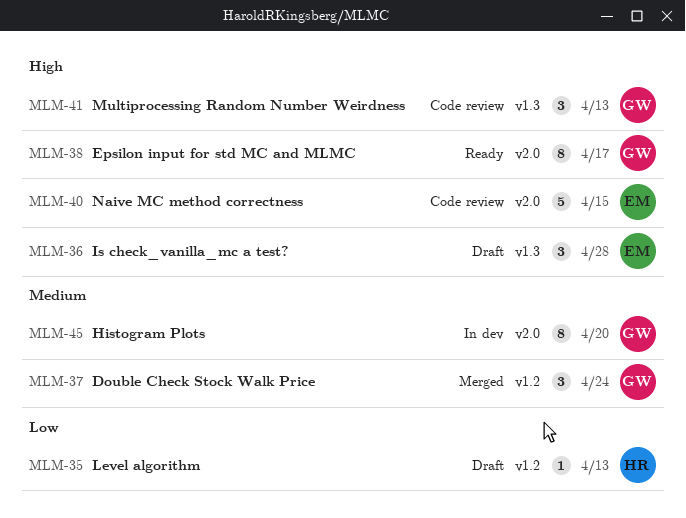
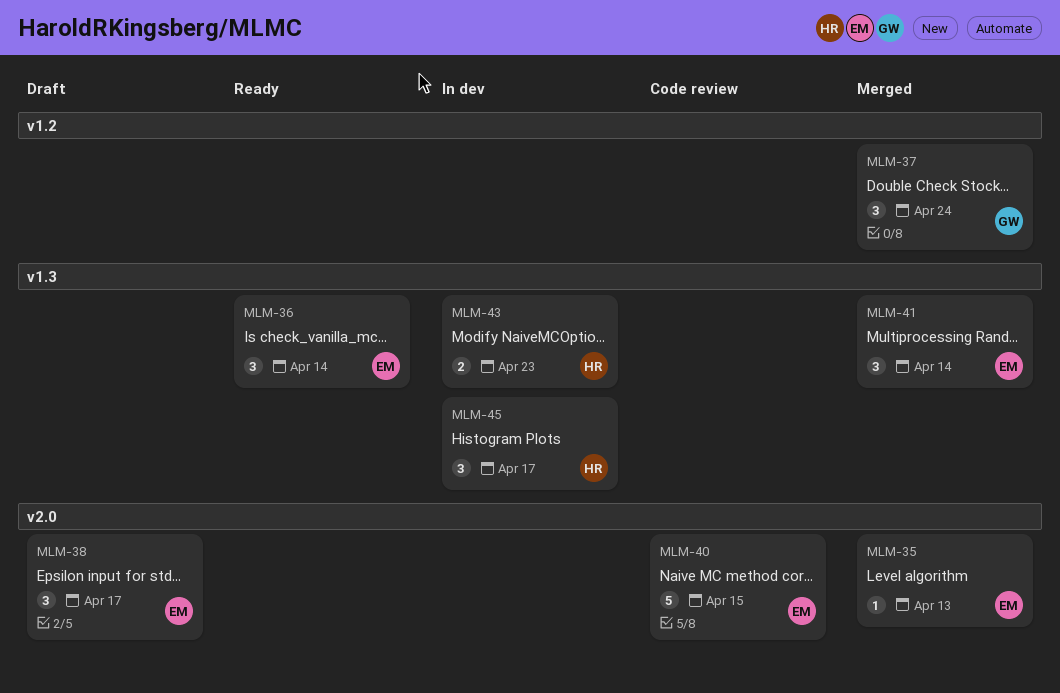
MLM-35, status: Draft -> Merged
MLM-35, owner: HR -> EM
MLM-35, label: v1.2 -> v2.0
MLM-36, status: Draft -> Ready
MLM-36, due: Apr 28 -> Apr 14
MLM-38, status: Ready -> Draft
MLM-38, owner: GW -> EM
MLM-38, estimate: 8 -> 3
MLM-41, status: Code review -> Merged
MLM-41, owner: GW -> EM
MLM-41, due: Apr 13 -> Apr 14
MLM-43: none -> present
MLM-45, owner: GW -> HR
MLM-45, label: v2.0 -> v1.3
MLM-45, estimate: 8 -> 3
MLM-45, due: Apr 20 -> Apr 17

